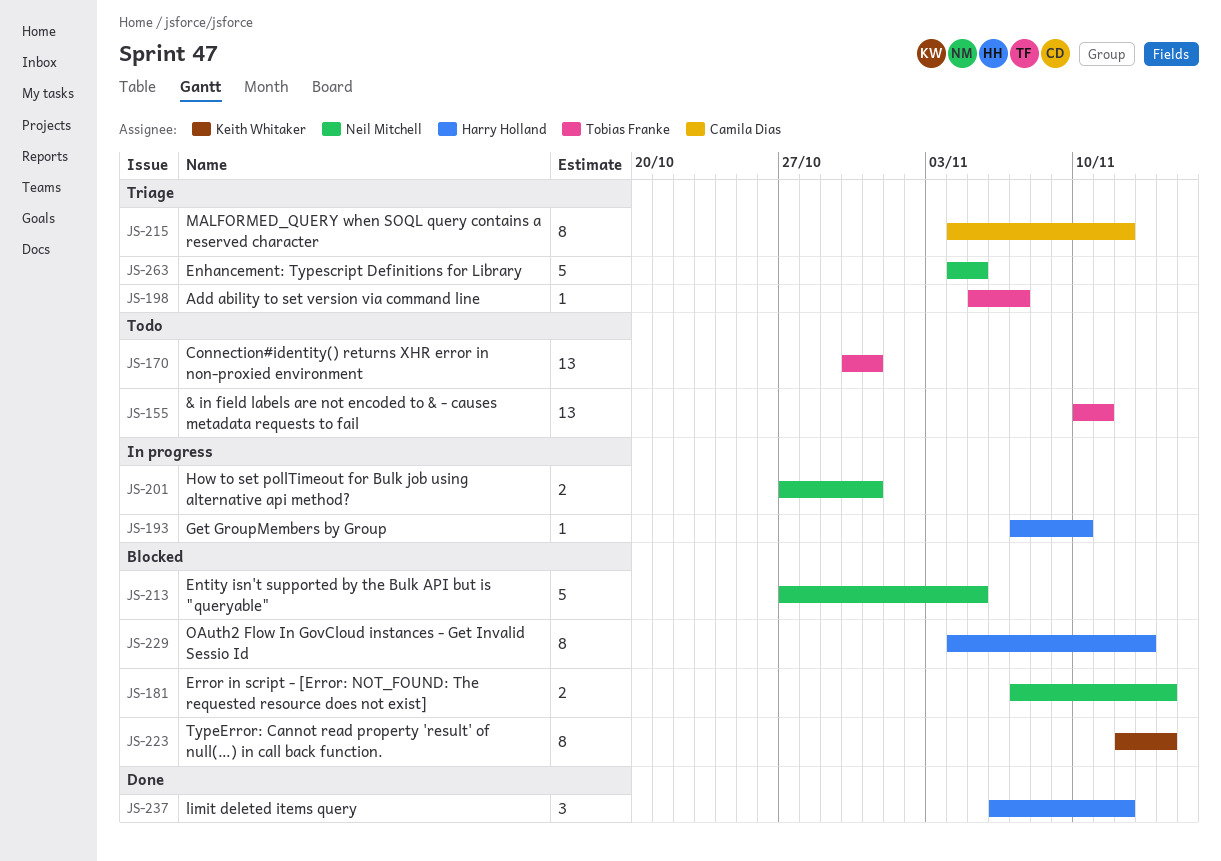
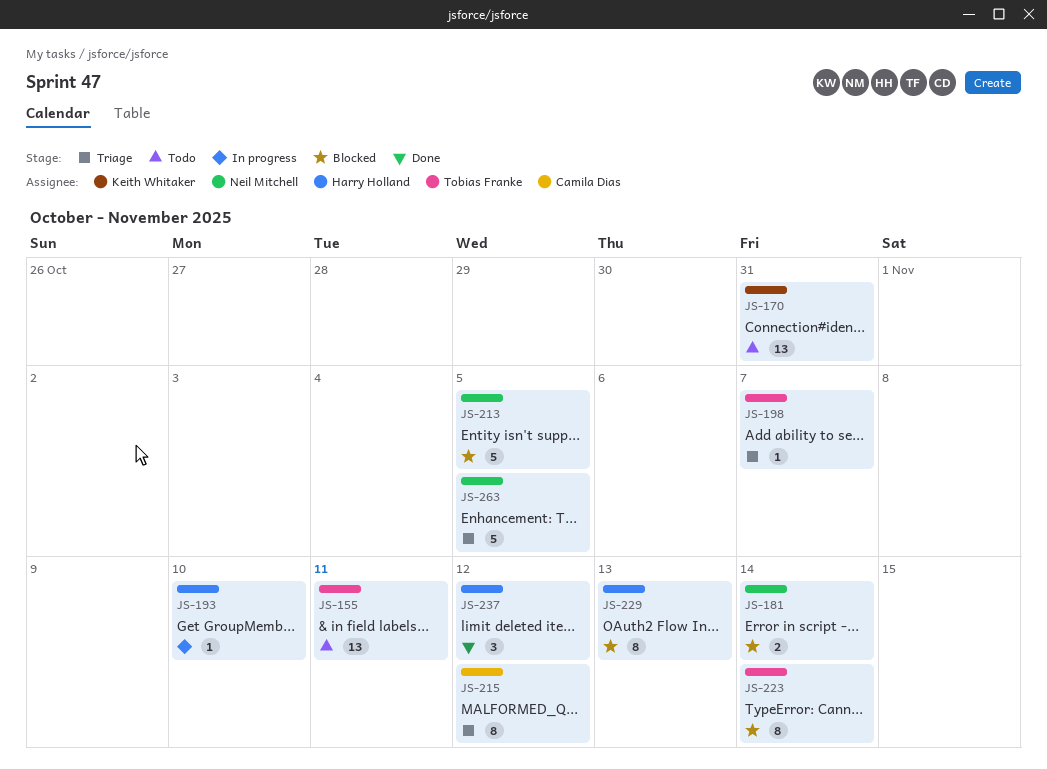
JS-170, owner: Tobias Franke -> Keith Whitaker
JS-201: present -> none
JS-223, owner: Keith Whitaker -> Tobias Franke

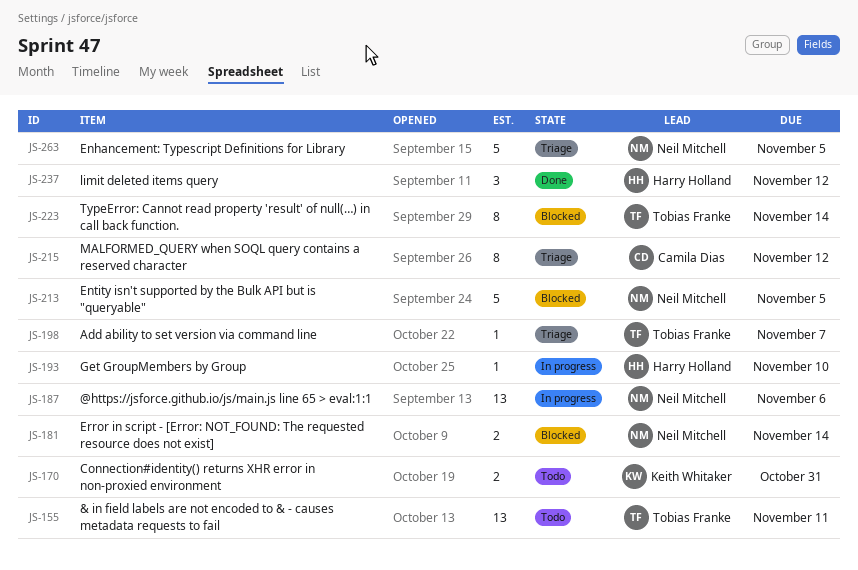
JS-170, estimate: 13 -> 2
JS-187: none -> present
JS-229: present -> none

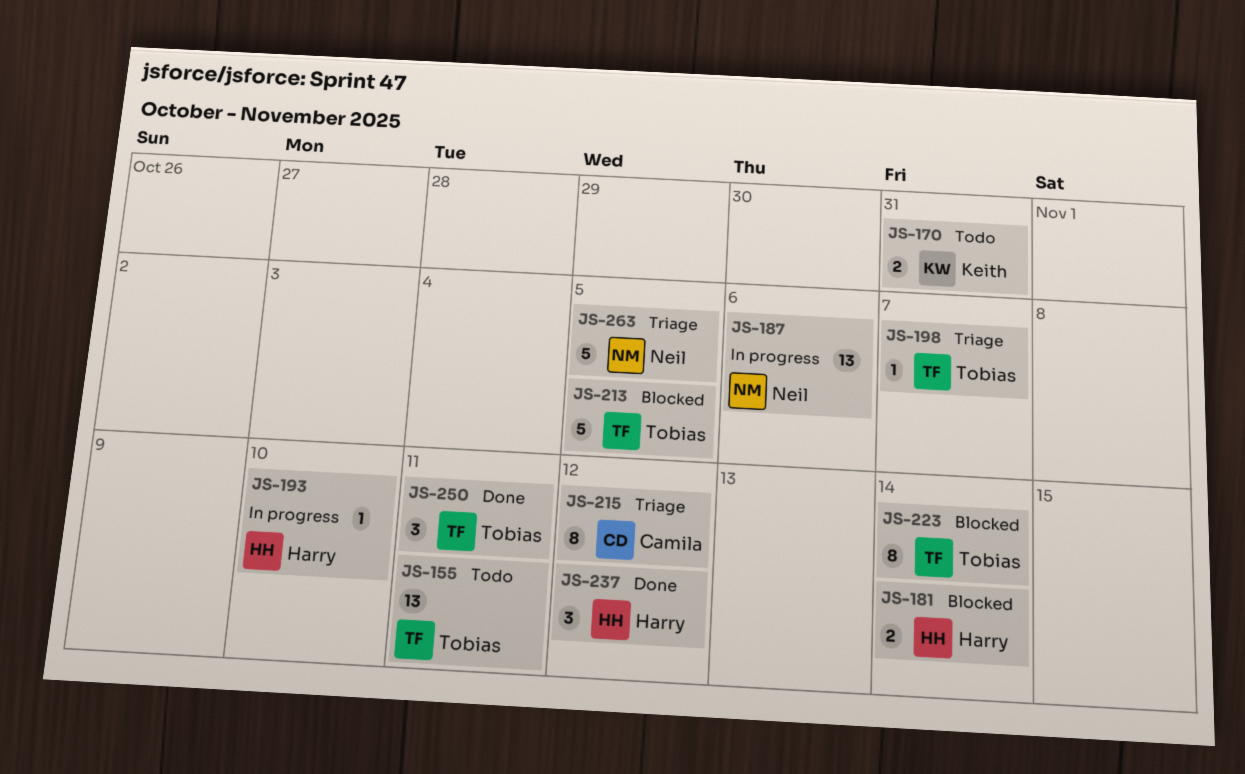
JS-181, owner: Neil Mitchell -> Harry Holland
JS-213, owner: Neil Mitchell -> Tobias Franke
JS-250: none -> present

